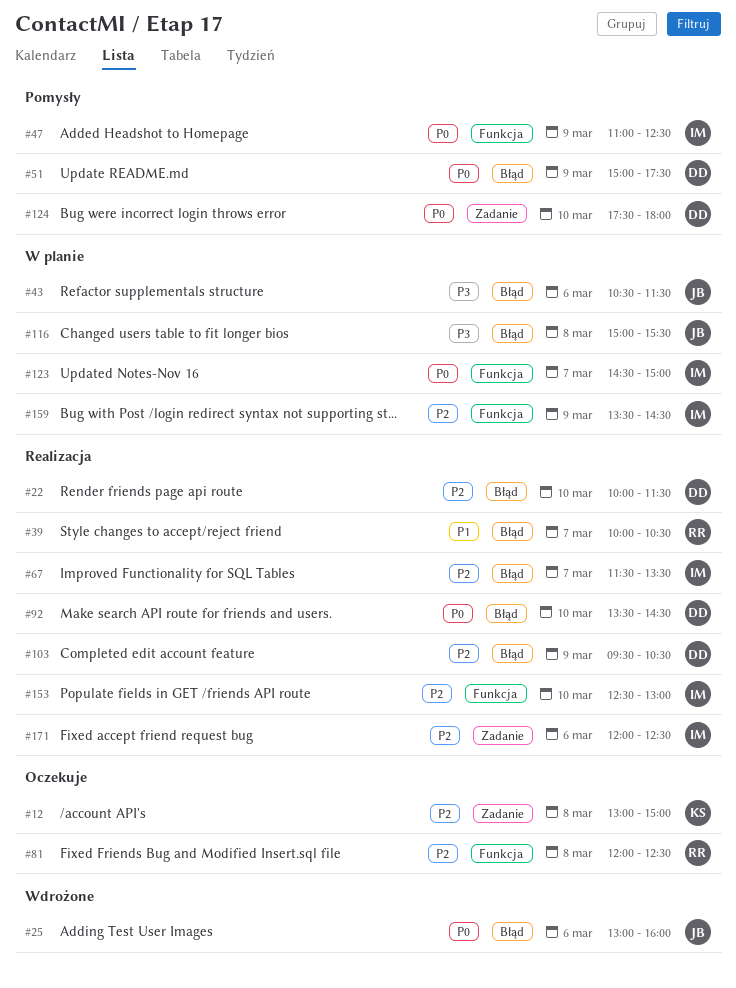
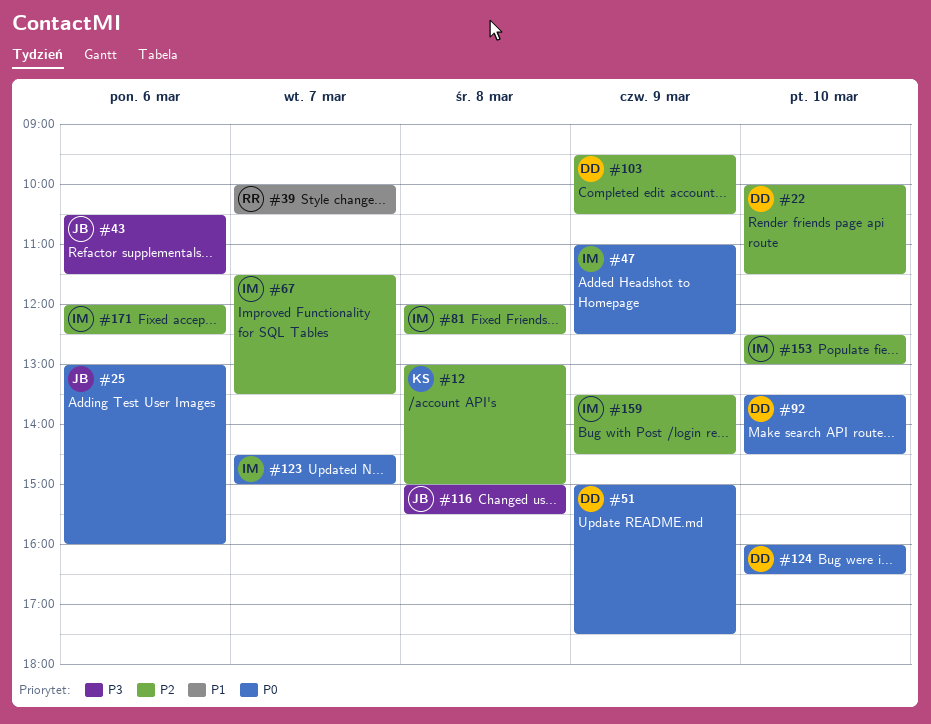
#81, owner: RR -> IM
#124, begins: 17:30 -> 16:00
#124, ends: 18:00 -> 16:30

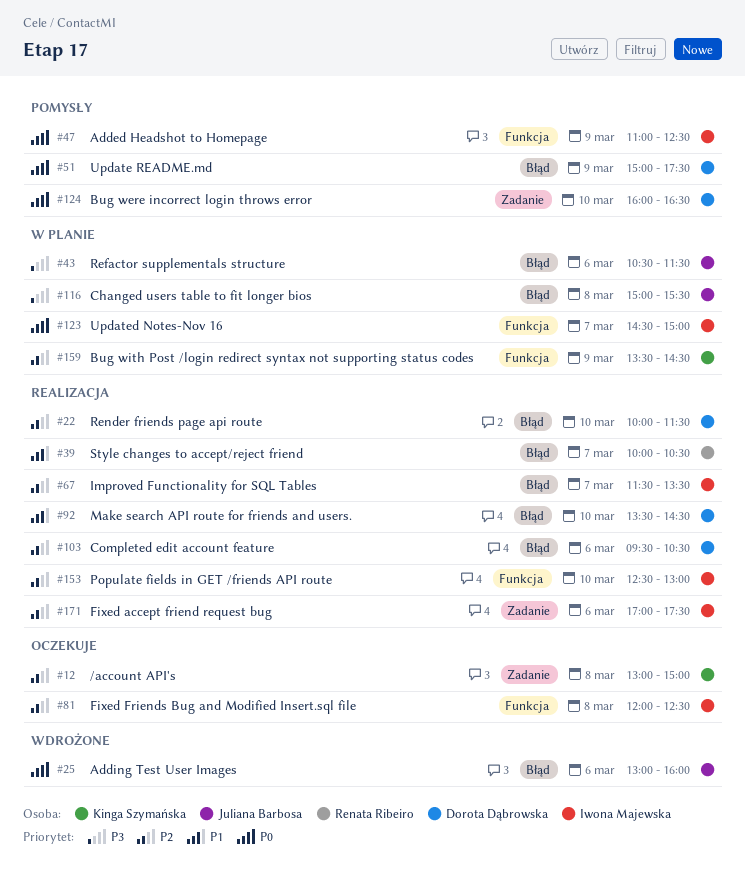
#92, priority: P0 -> P1
#103, day: Mar 9 -> Mar 6
#159, owner: Iwona Majewska -> Kinga Szymańska
#171, begins: 12:00 -> 17:00
#171, ends: 12:30 -> 17:30

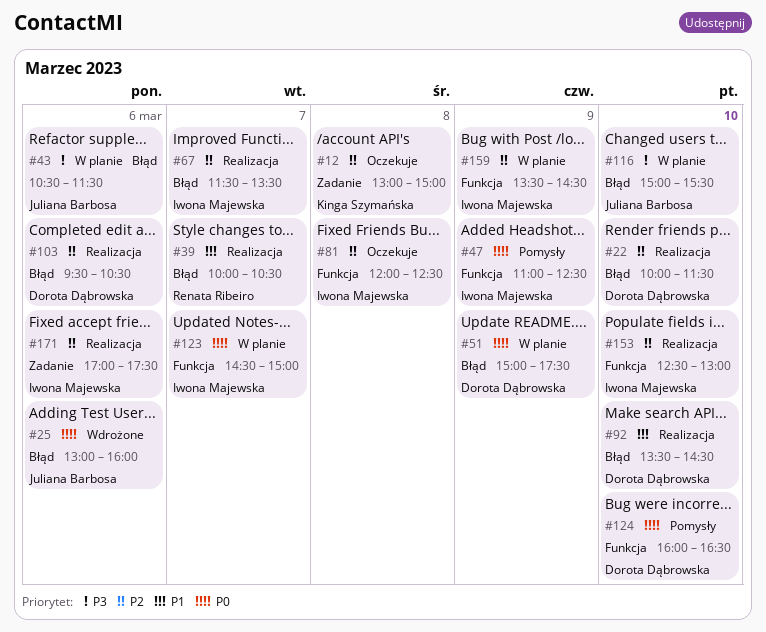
#51, status: Pomysły -> W planie
#116, day: Mar 8 -> Mar 10
#124, label: Zadanie -> Funkcja
#159, owner: Kinga Szymańska -> Iwona Majewska

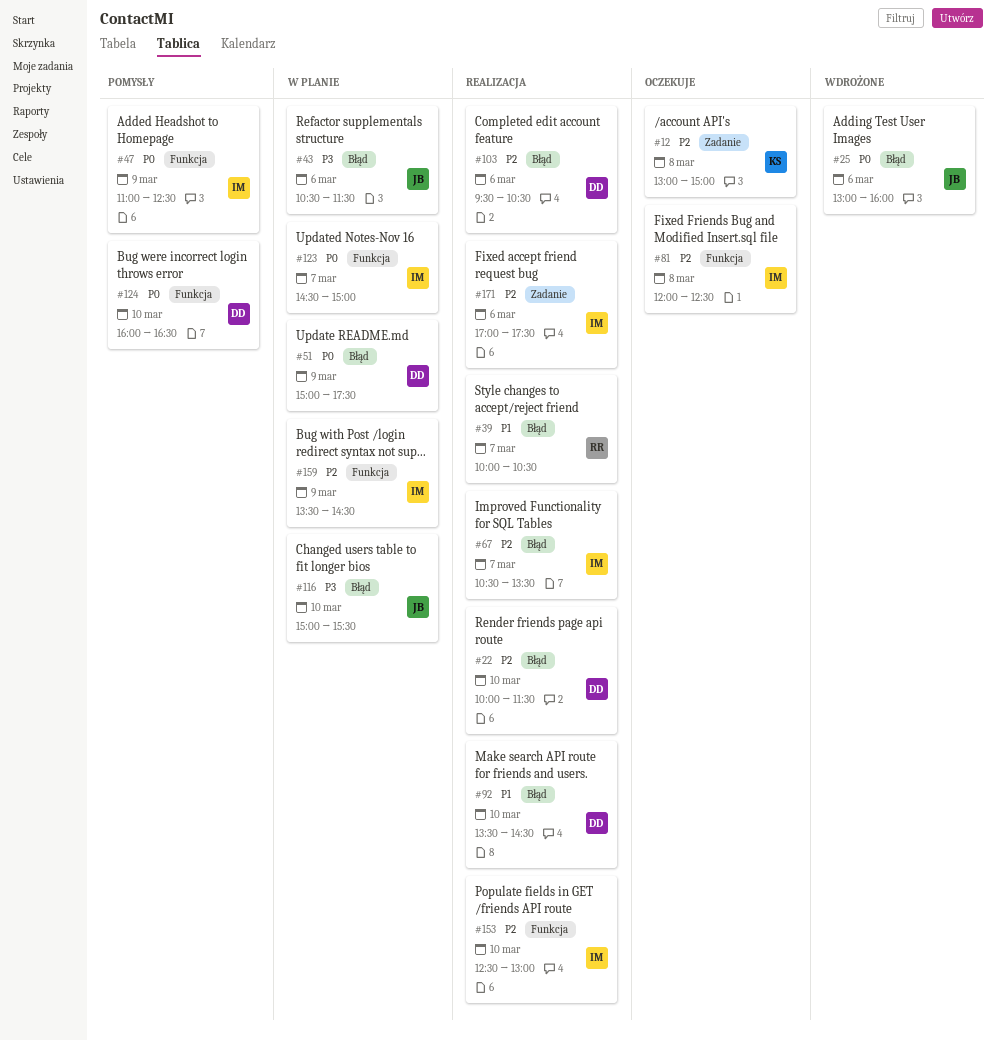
#67, begins: 11:30 -> 10:30

